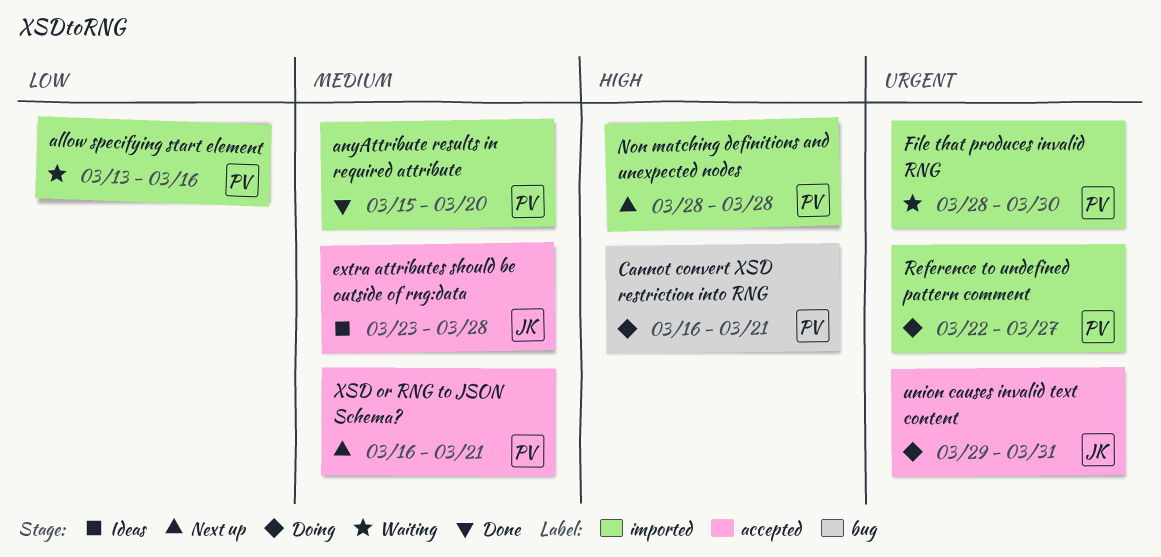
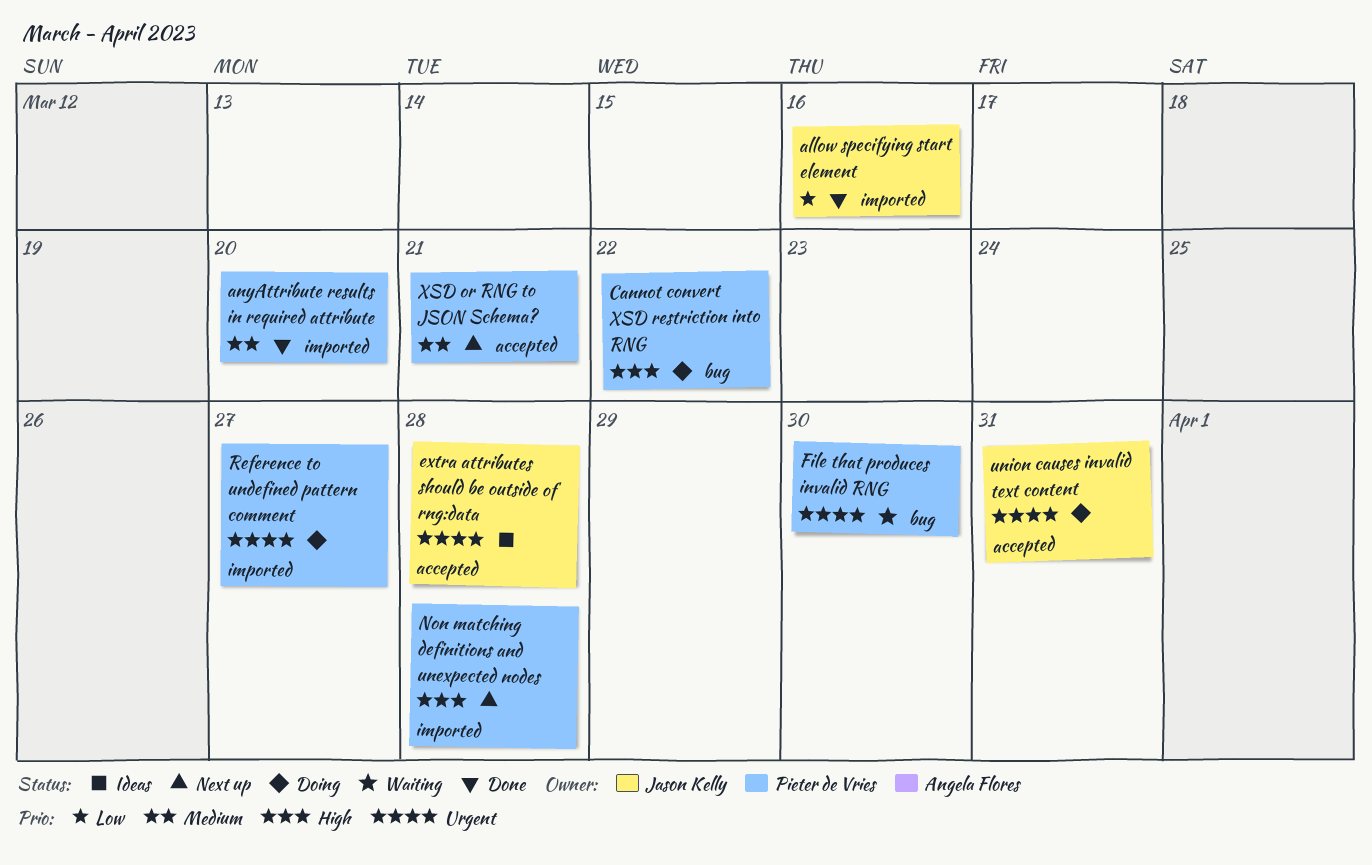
allow specifying start element, status: Waiting -> Done
allow specifying start element, owner: Pieter de Vries -> Jason Kelly
Cannot convert XSD restriction into RNG, due: Mar 21 -> Mar 22
extra attributes should be outside of rng:data, priority: Medium -> Urgent
File that produces invalid RNG, label: imported -> bug

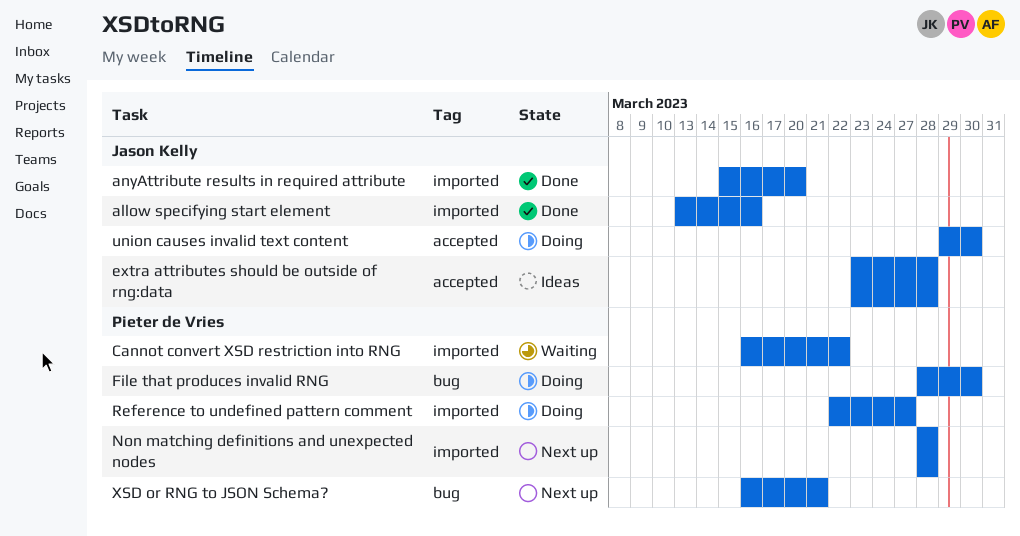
anyAttribute results in required attribute, owner: Pieter de Vries -> Jason Kelly
Cannot convert XSD restriction into RNG, status: Doing -> Waiting
Cannot convert XSD restriction into RNG, label: bug -> imported
File that produces invalid RNG, status: Waiting -> Doing
union causes invalid text content, due: Mar 31 -> Mar 30
XSD or RNG to JSON Schema?, label: accepted -> bug

